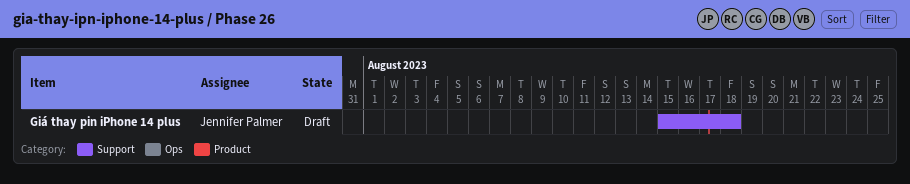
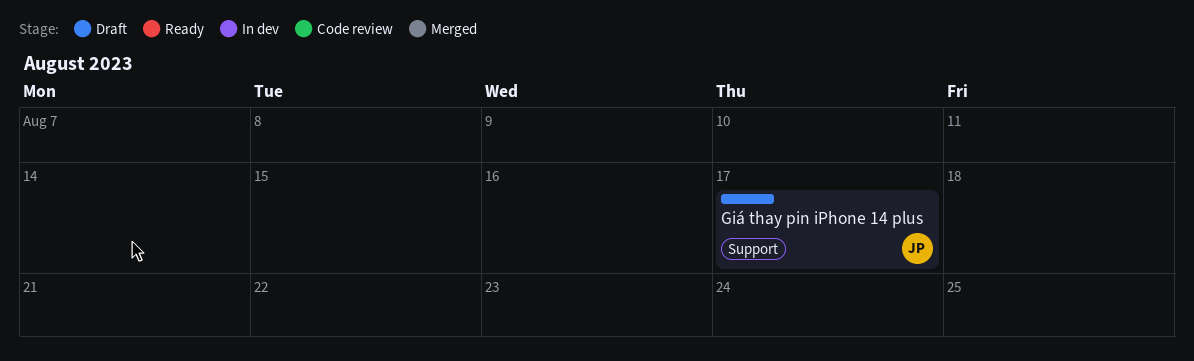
Giá thay pin iPhone 14 plus, due: Aug 18 -> Aug 17

